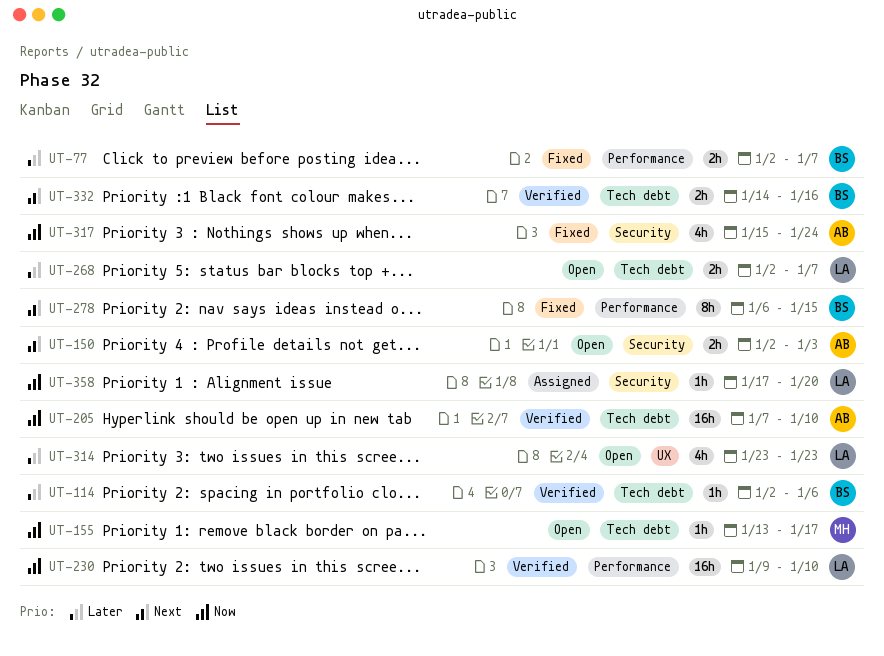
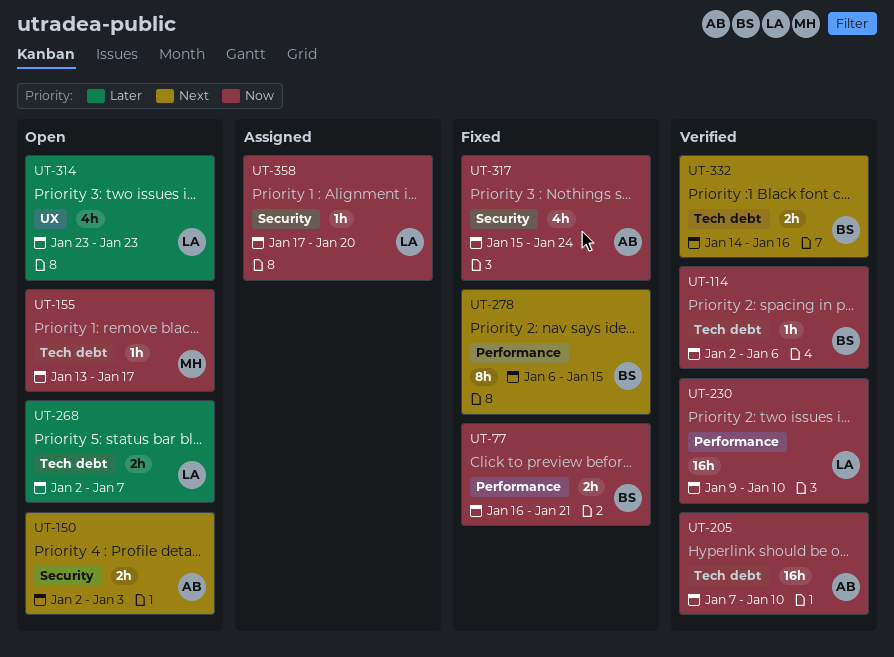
UT-77, priority: Later -> Now
UT-77, start: Jan 2 -> Jan 16
UT-77, due: Jan 7 -> Jan 21
UT-114, priority: Later -> Now

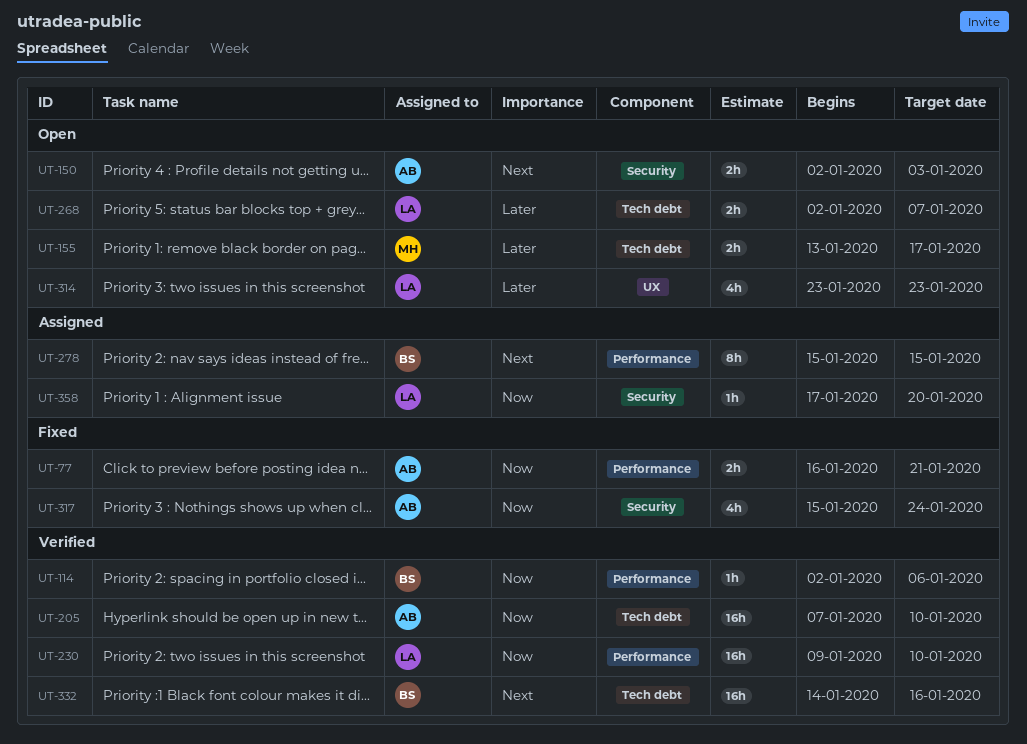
UT-77, owner: BS -> AB
UT-114, label: Tech debt -> Performance
UT-155, priority: Now -> Later
UT-155, estimate: 1h -> 2h
UT-278, status: Fixed -> Assigned
UT-278, start: Jan 6 -> Jan 15
UT-332, estimate: 2h -> 16h

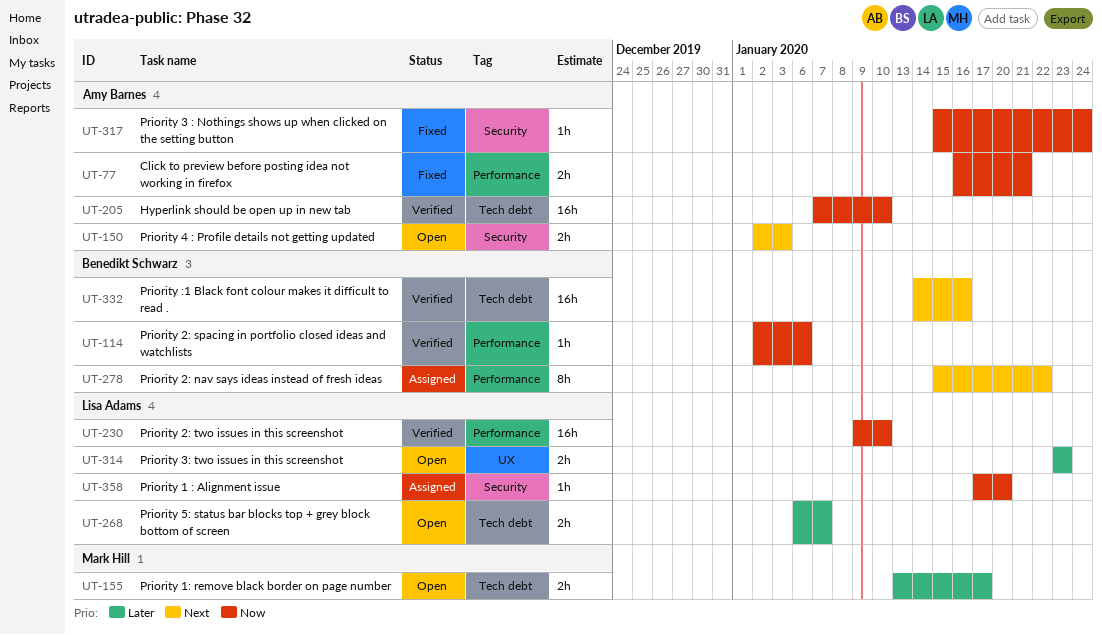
UT-268, start: Jan 2 -> Jan 6
UT-278, due: Jan 15 -> Jan 22
UT-314, estimate: 4h -> 2h
UT-317, estimate: 4h -> 1h

